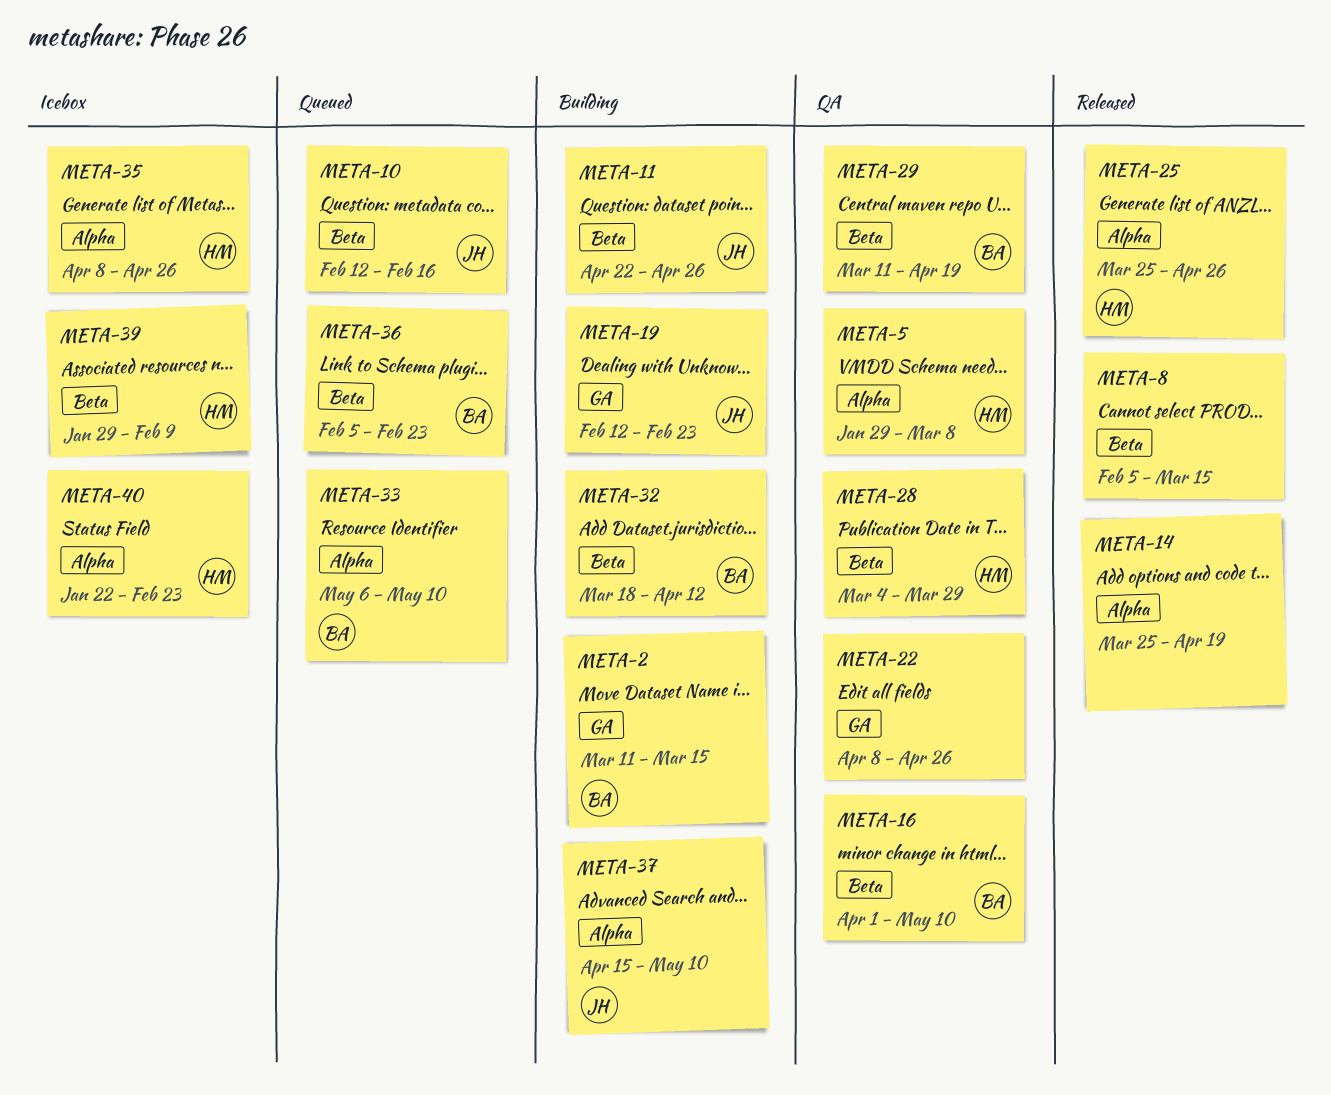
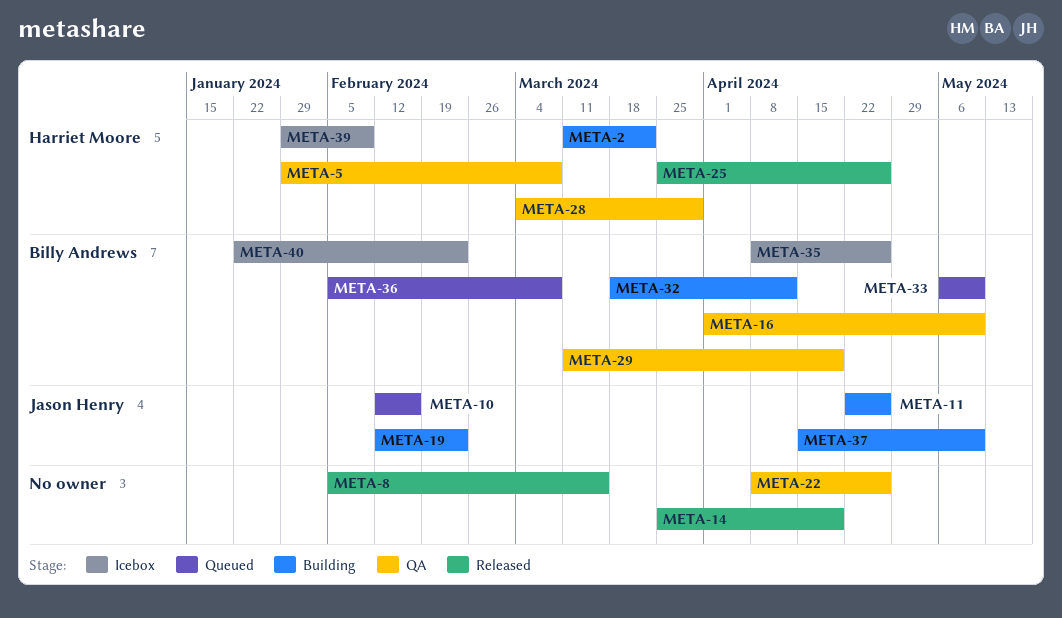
META-2, owner: Billy Andrews -> Harriet Moore
META-2, due: Mar 15 -> Mar 22
META-35, owner: Harriet Moore -> Billy Andrews
META-36, due: Feb 23 -> Mar 8
META-40, owner: Harriet Moore -> Billy Andrews

